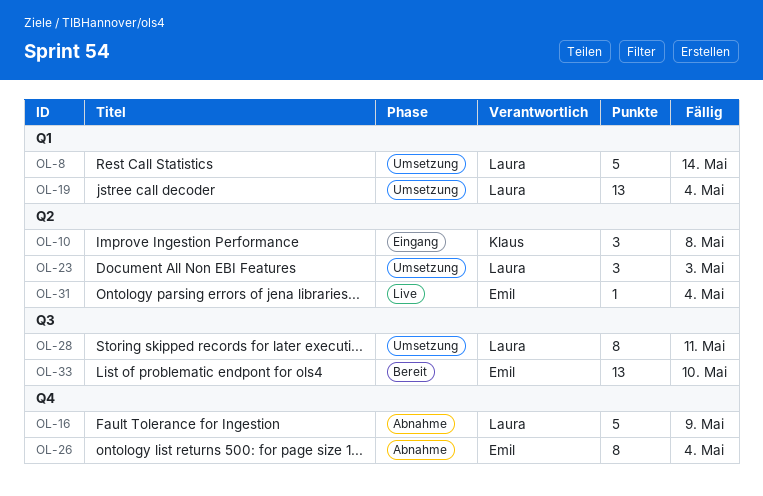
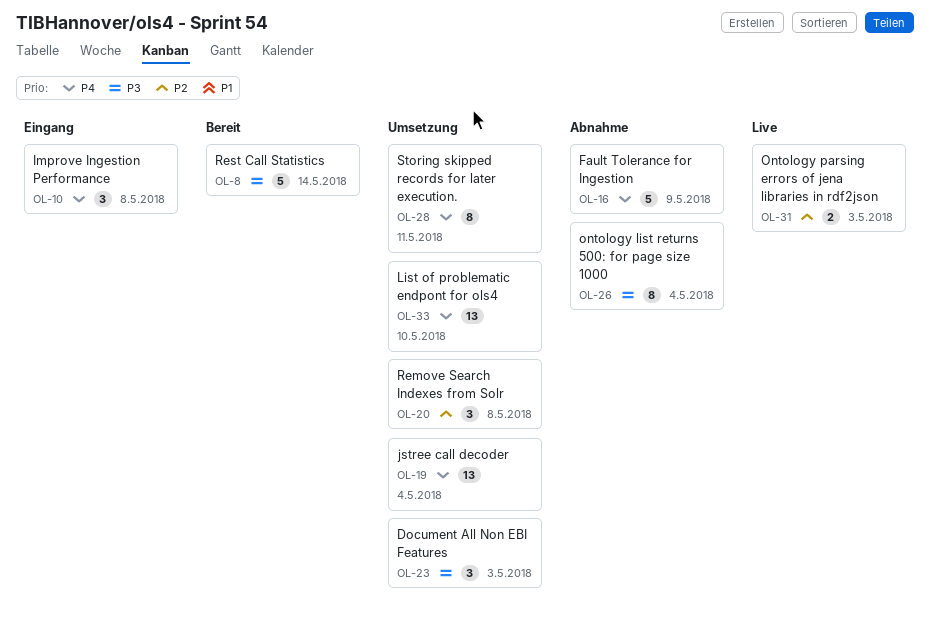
OL-8, status: Umsetzung -> Bereit
OL-20: none -> present
OL-31, estimate: 1 -> 2
OL-31, due: May 4 -> May 3
OL-33, status: Bereit -> Umsetzung

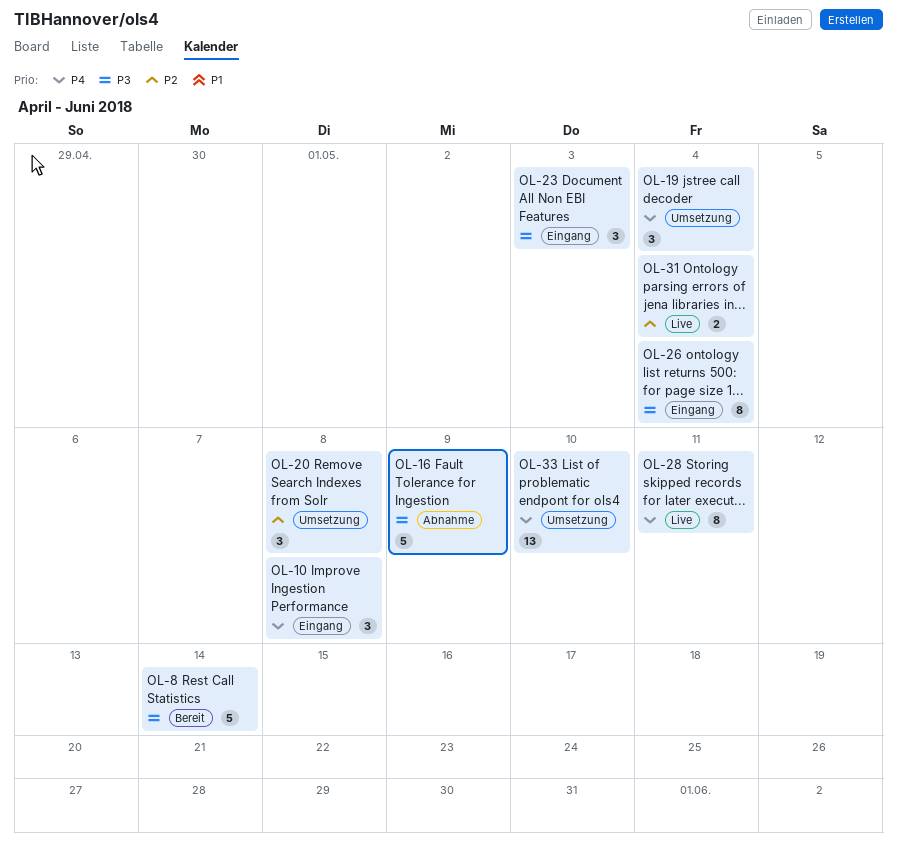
OL-16, priority: P4 -> P3
OL-19, estimate: 13 -> 3
OL-23, status: Umsetzung -> Eingang
OL-26, status: Abnahme -> Eingang
OL-28, status: Umsetzung -> Live
OL-31, due: May 3 -> May 4

